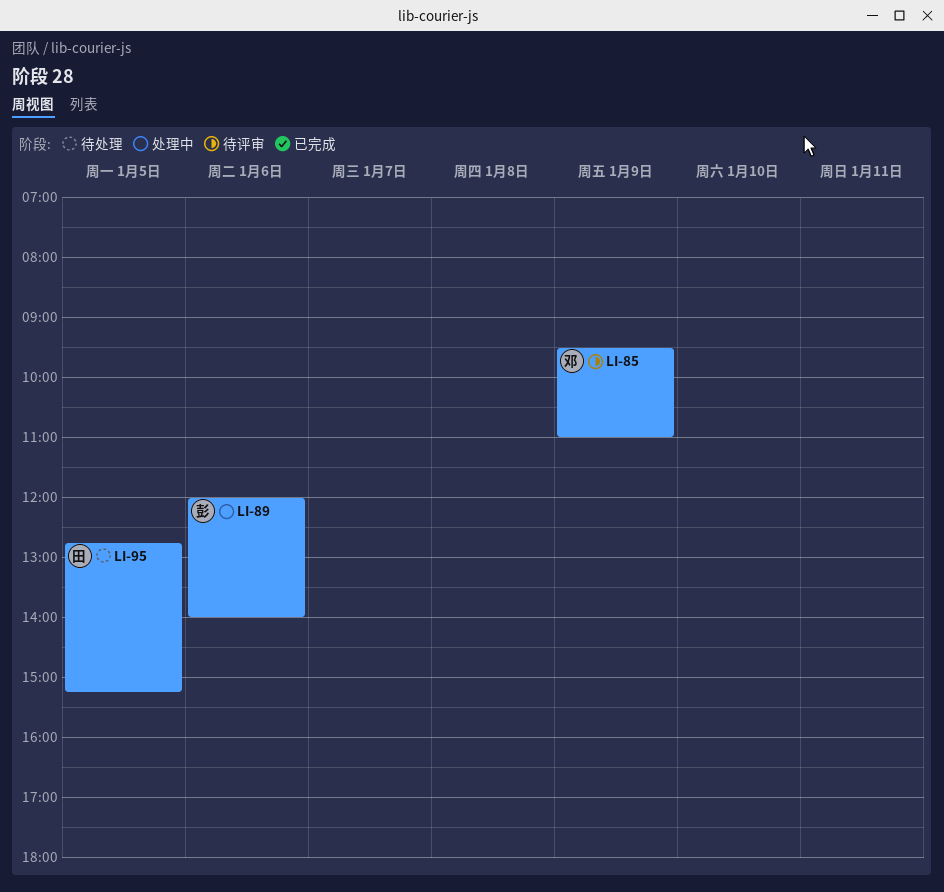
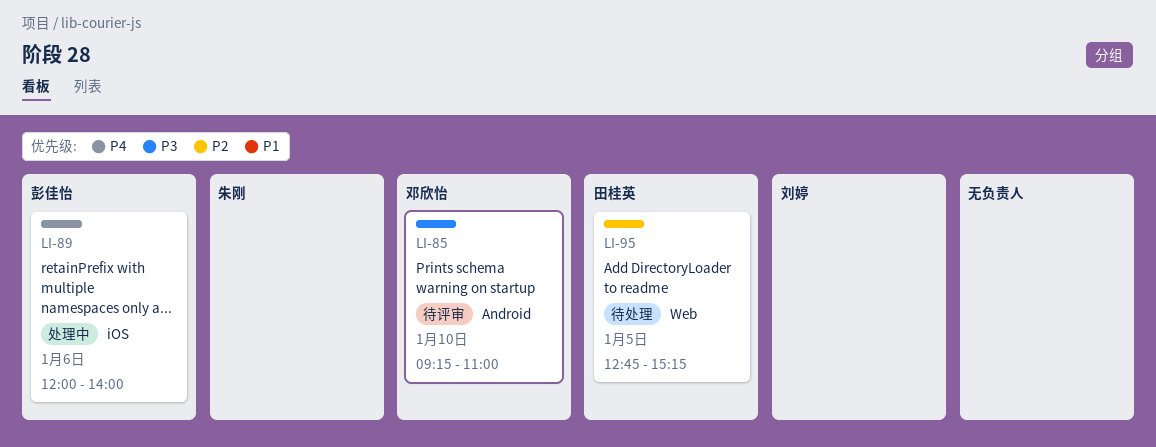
LI-85, day: Jan 9 -> Jan 10
LI-85, begins: 09:30 -> 09:15

